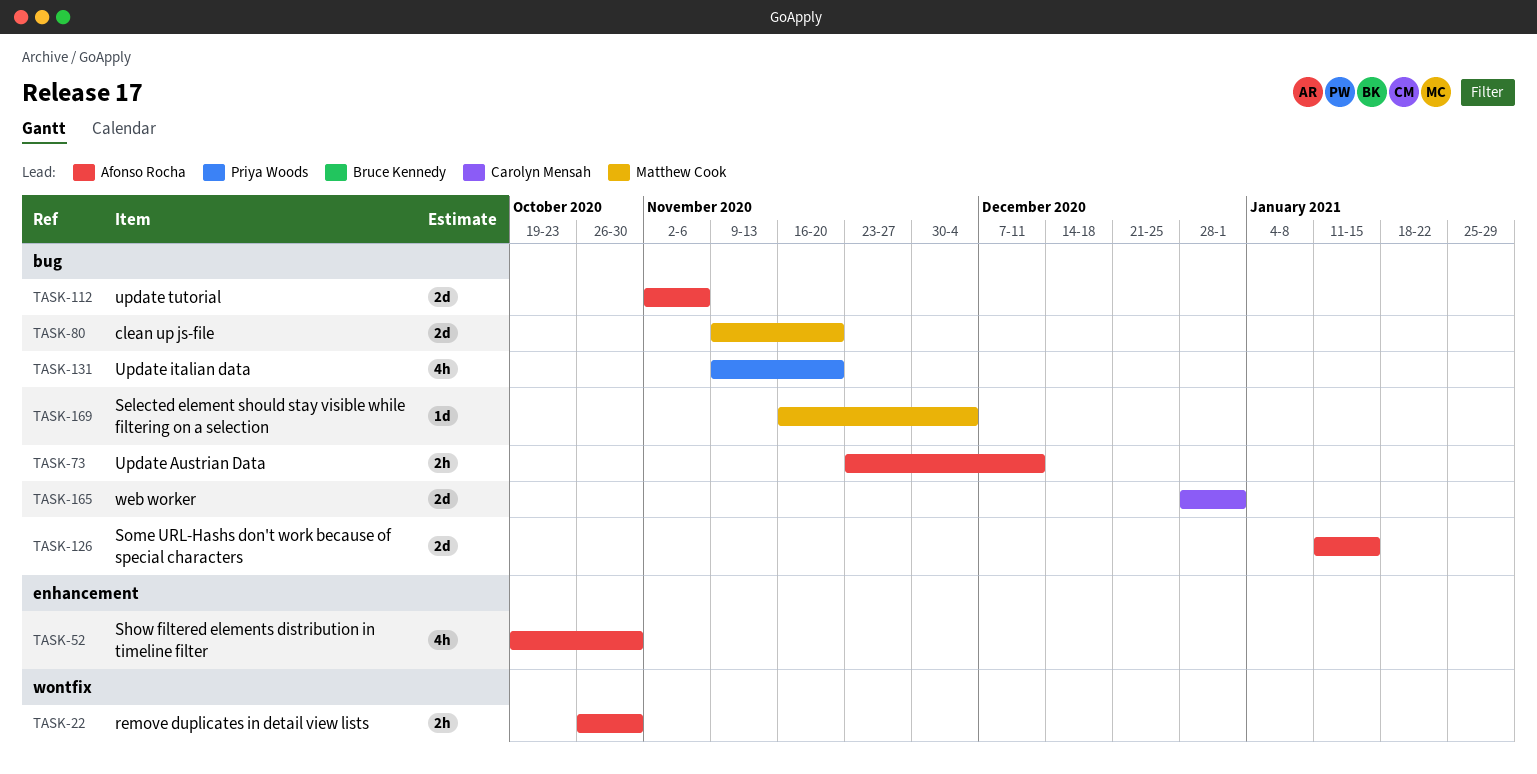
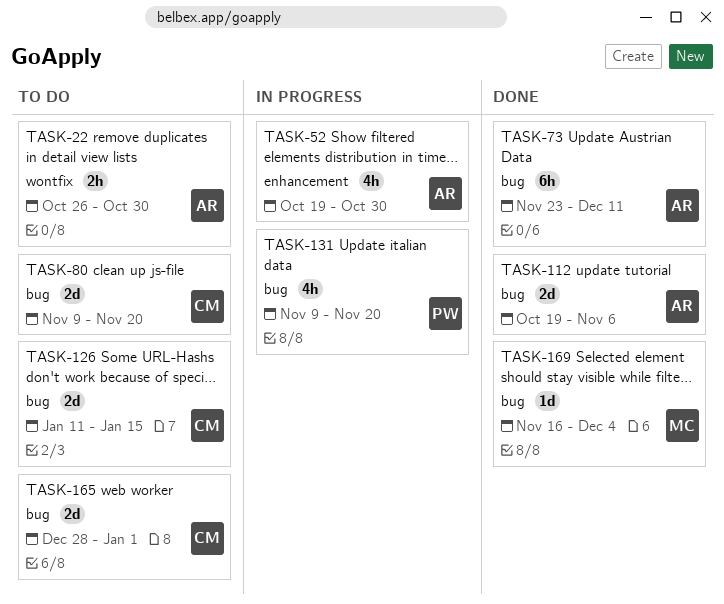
TASK-73, estimate: 2h -> 6h
TASK-80, owner: Matthew Cook -> Carolyn Mensah
TASK-112, start: Nov 2 -> Oct 19
TASK-126, owner: Afonso Rocha -> Carolyn Mensah

